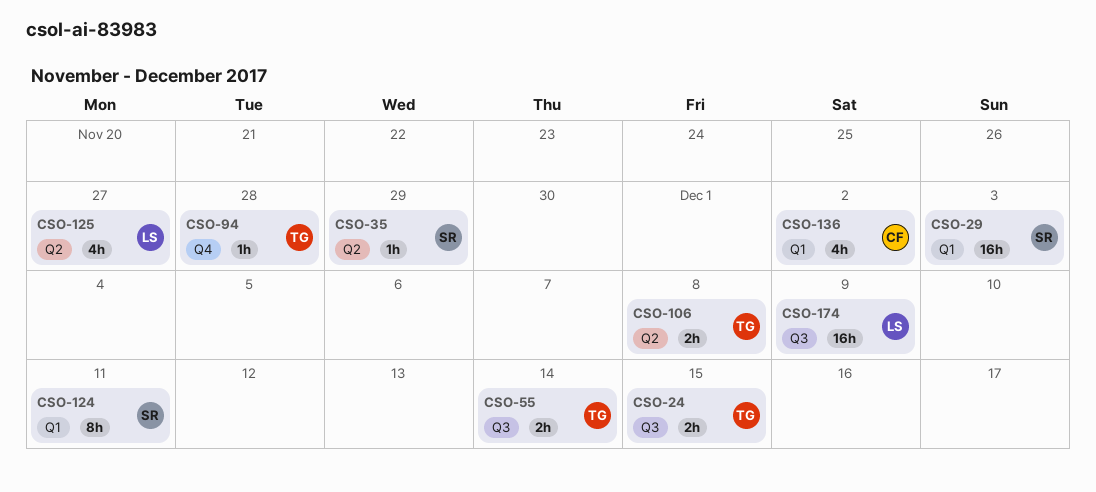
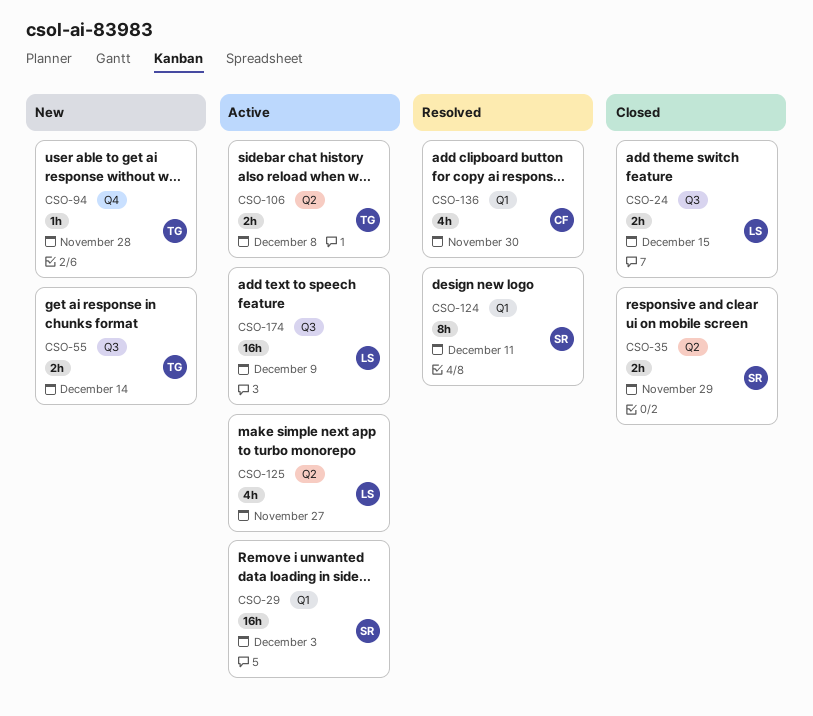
CSO-24, owner: TG -> LS
CSO-35, estimate: 1h -> 2h
CSO-136, due: Dec 2 -> Nov 30

